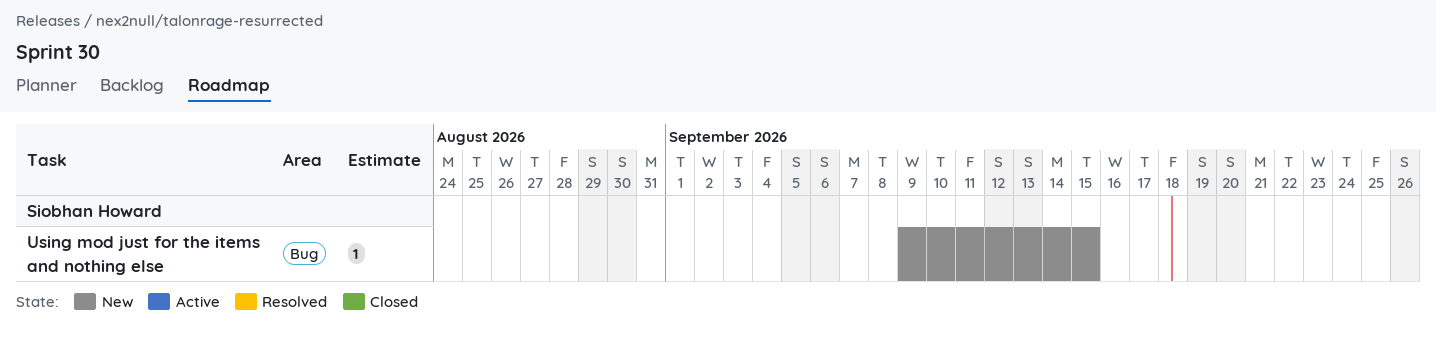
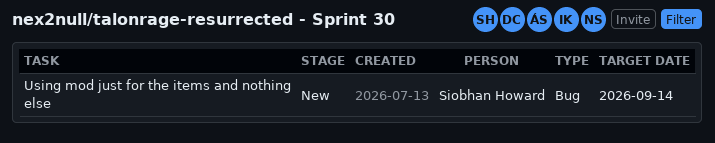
Using mod just for the items and nothing else, due: Sep 15 -> Sep 14

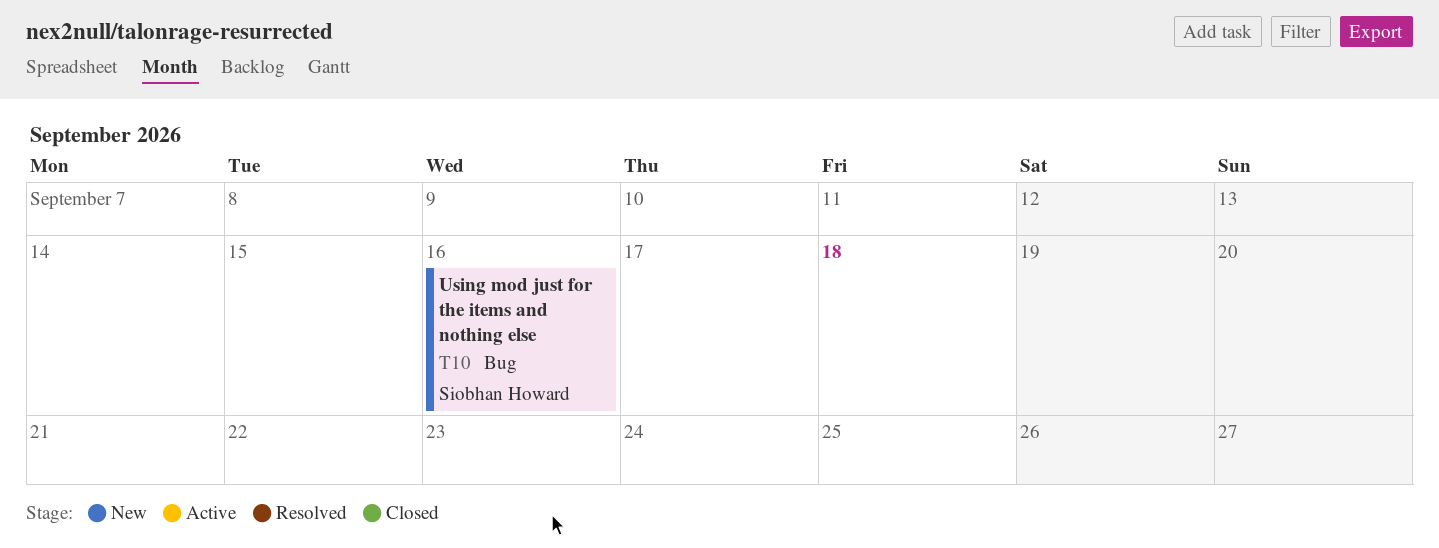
Using mod just for the items and nothing else, due: Sep 14 -> Sep 16

